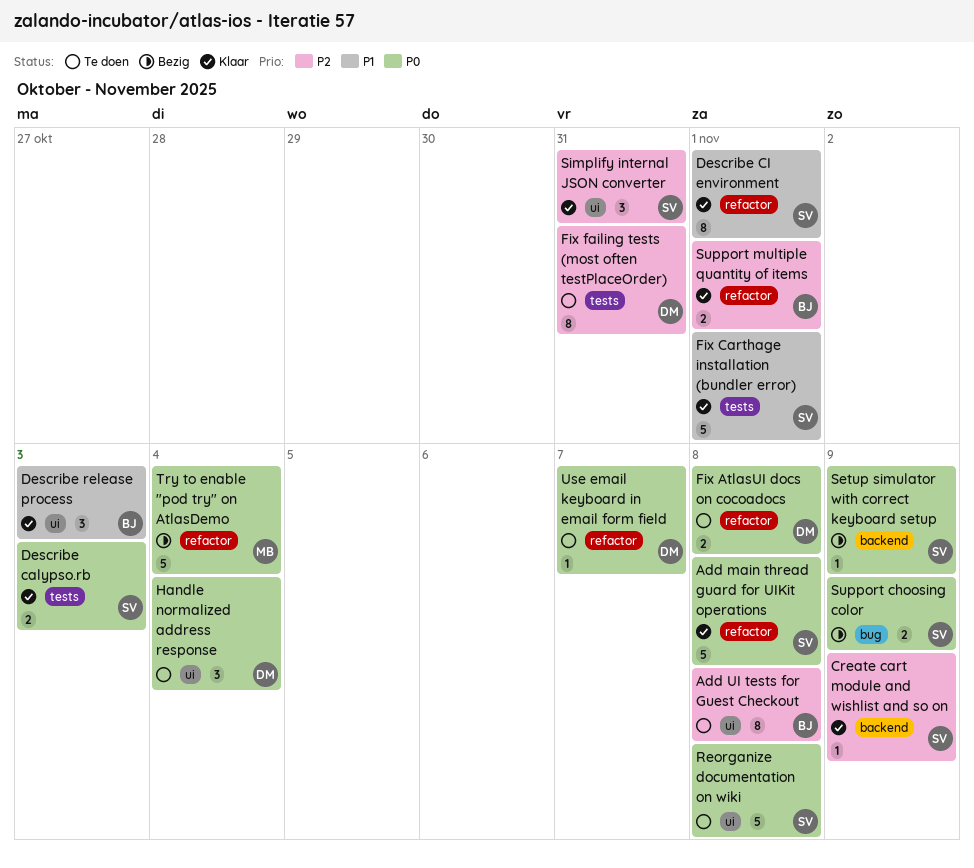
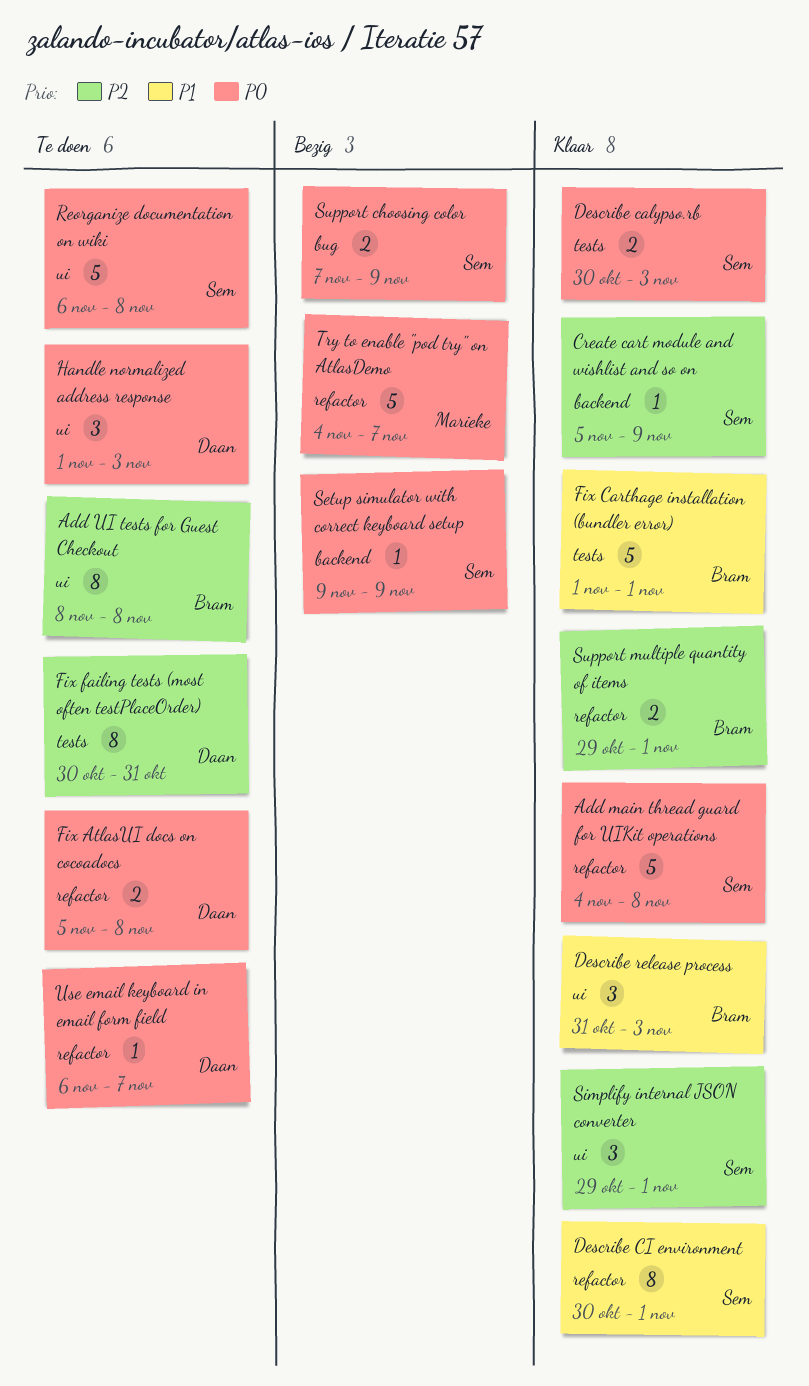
Fix Carthage installation (bundler error), owner: Sem -> Bram
Handle normalized address response, due: Nov 4 -> Nov 3
Simplify internal JSON converter, due: Oct 31 -> Nov 1
Try to enable "pod try" on AtlasDemo, due: Nov 4 -> Nov 7

